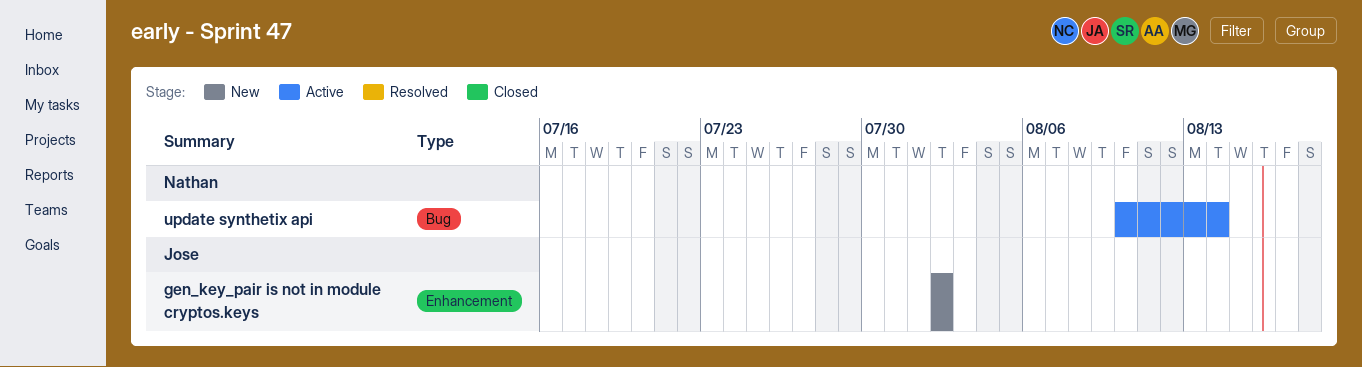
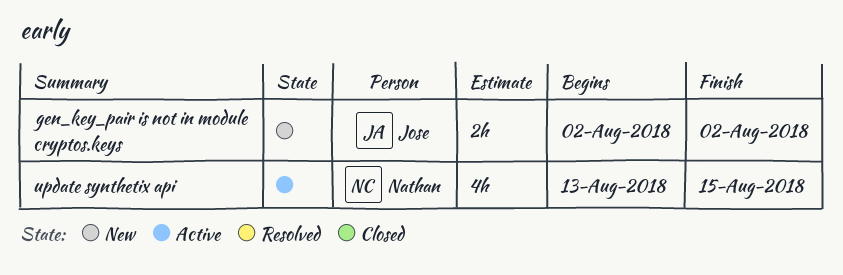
update synthetix api, start: Aug 10 -> Aug 13
update synthetix api, due: Aug 14 -> Aug 15

